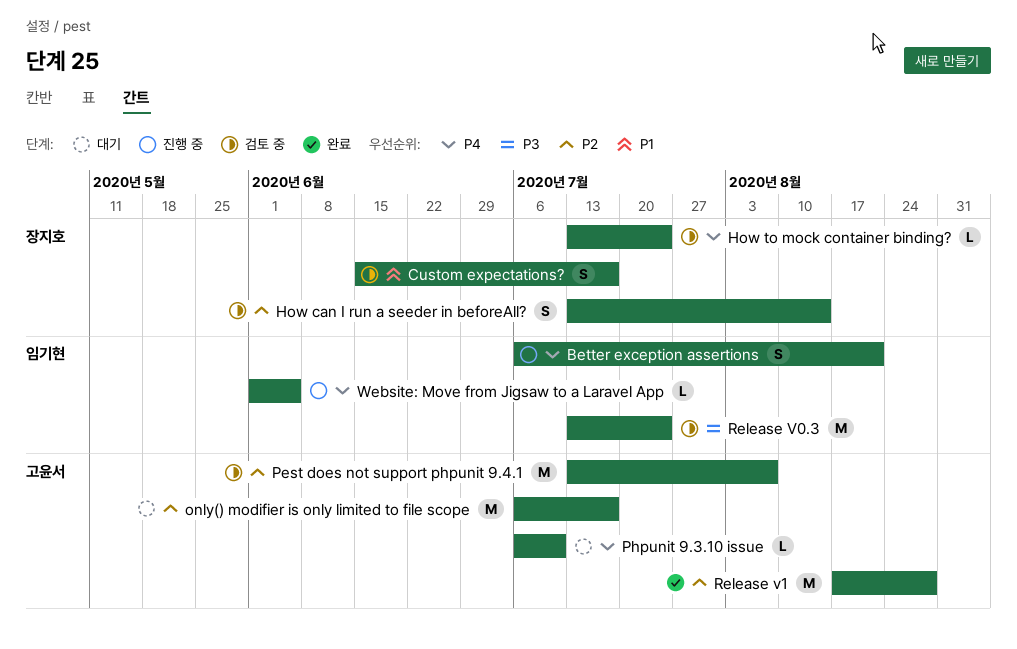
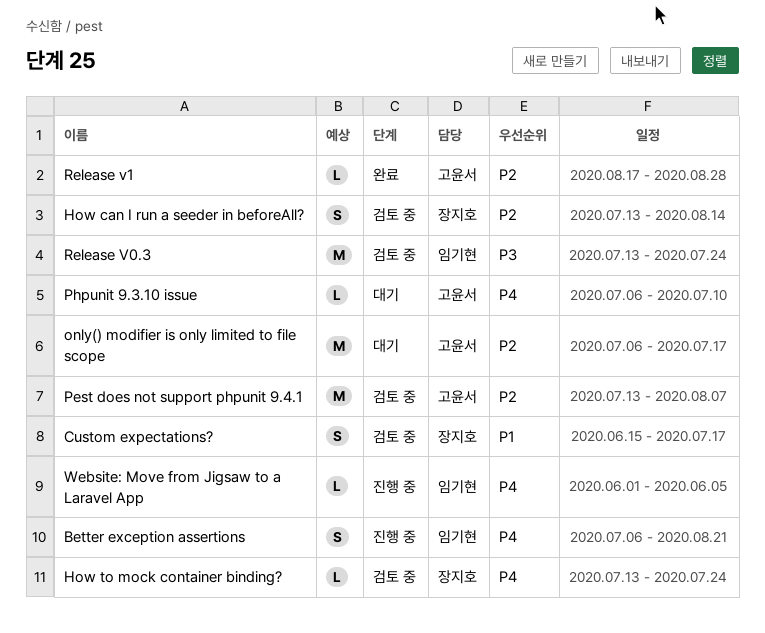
Release v1, estimate: M -> L

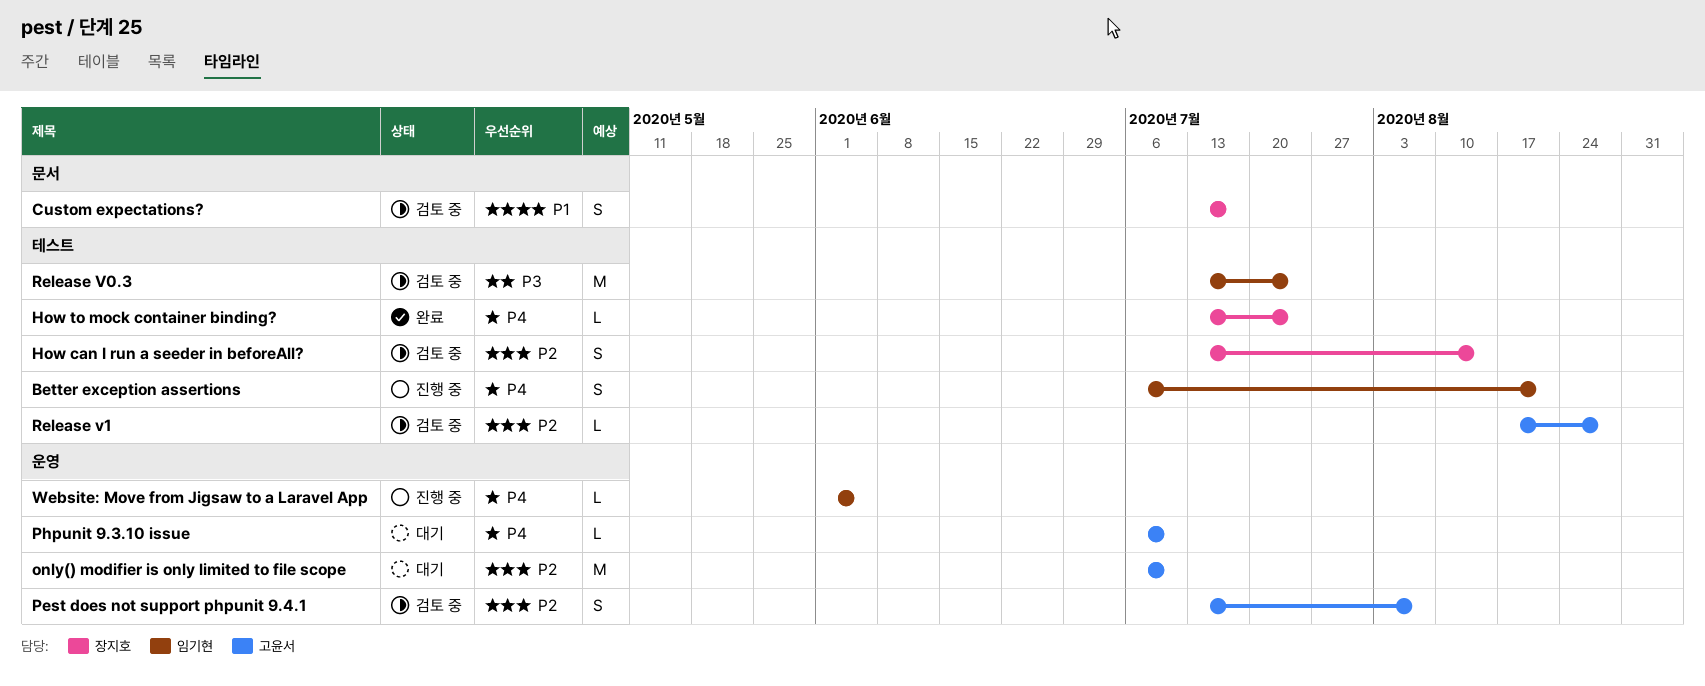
Custom expectations?, start: Jun 15 -> Jul 13
How to mock container binding?, status: 검토 중 -> 완료
only() modifier is only limited to file scope, due: Jul 17 -> Jul 10
Pest does not support phpunit 9.4.1, estimate: M -> S
Release v1, status: 완료 -> 검토 중

